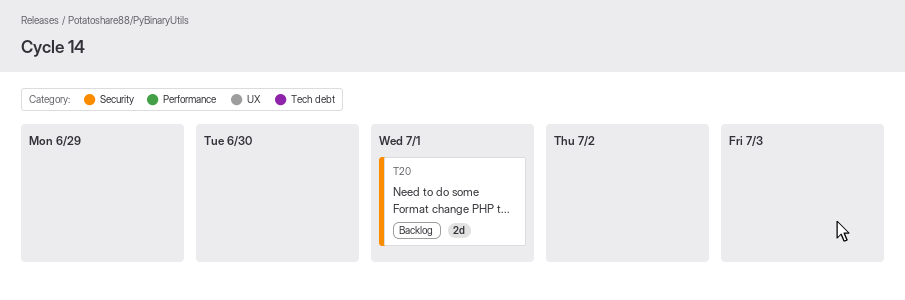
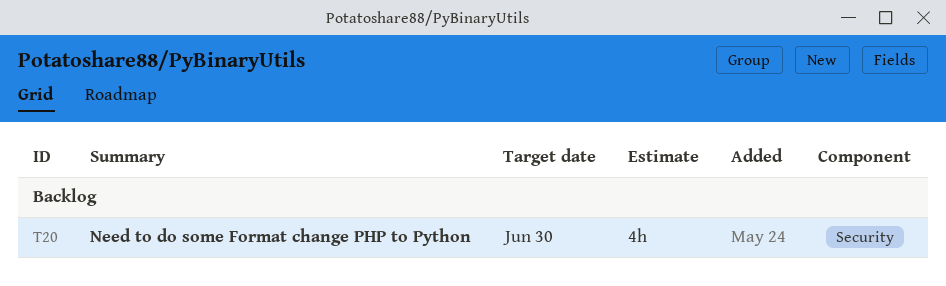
T20, estimate: 2d -> 4h
T20, due: Jul 1 -> Jun 30

